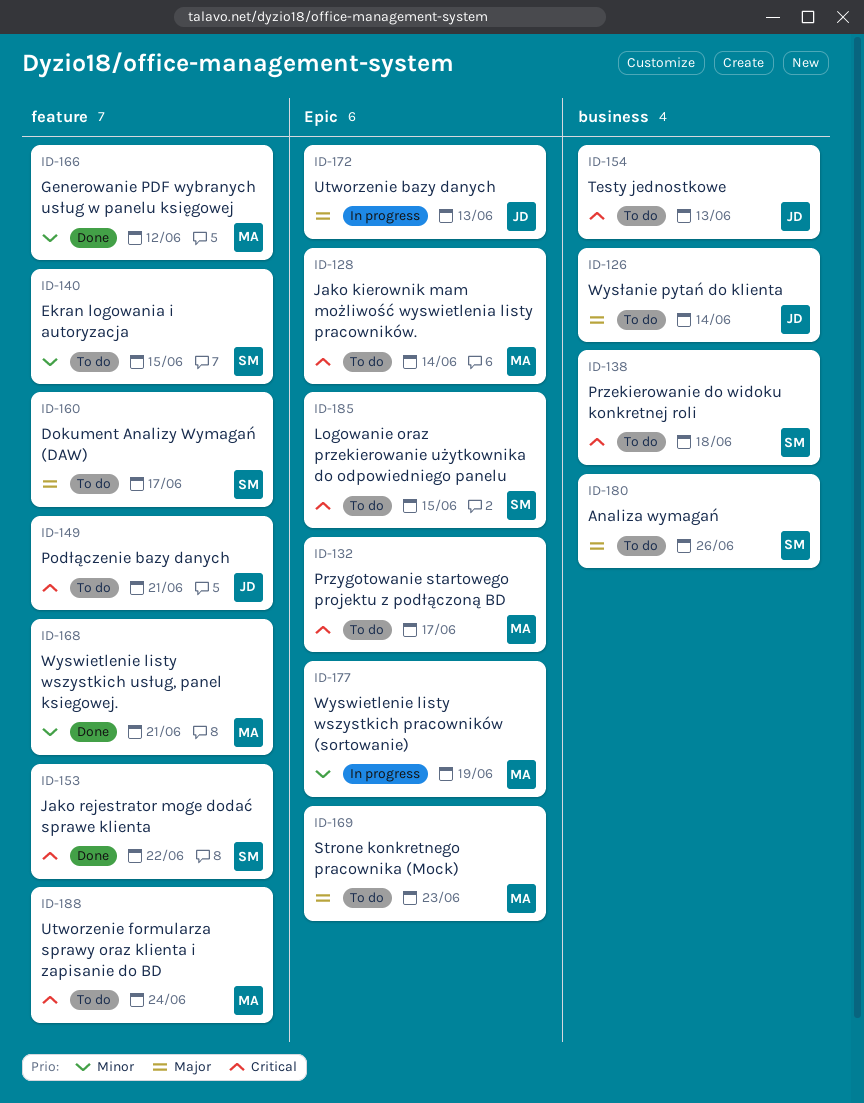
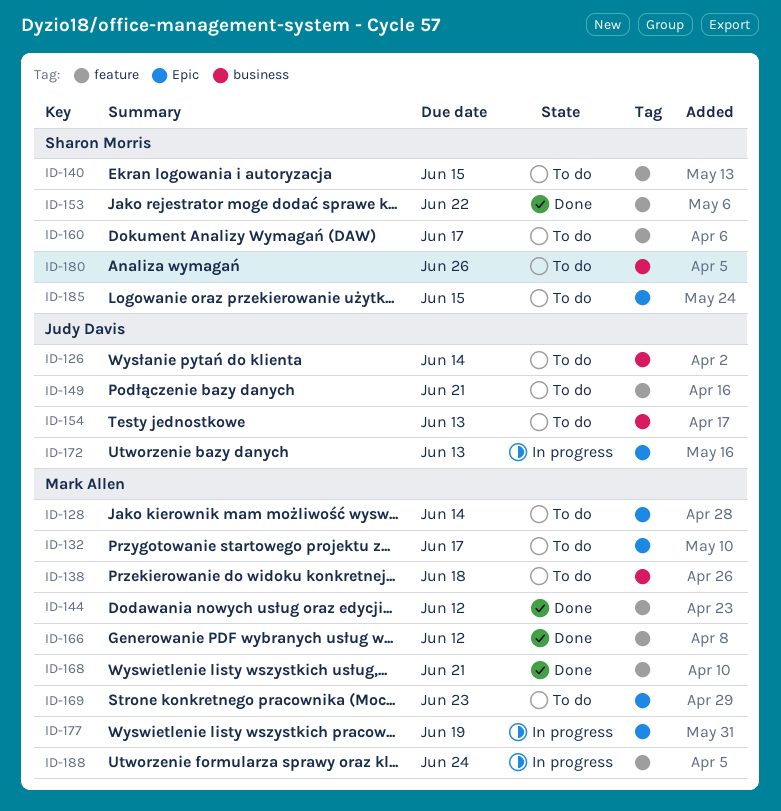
ID-138, owner: Sharon Morris -> Mark Allen
ID-144: none -> present
ID-188, status: To do -> In progress

